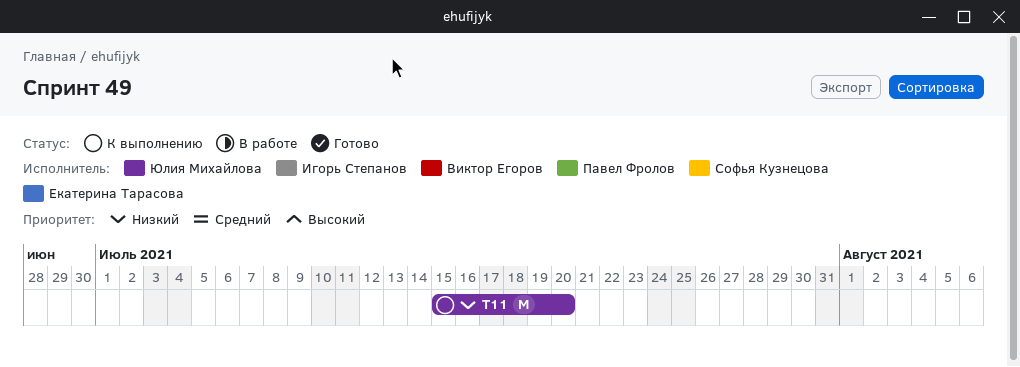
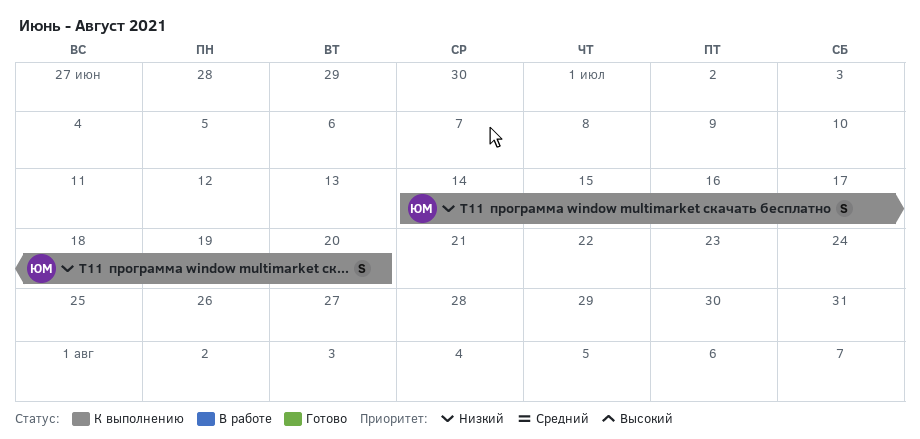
T11, estimate: M -> S
T11, start: Jul 15 -> Jul 14

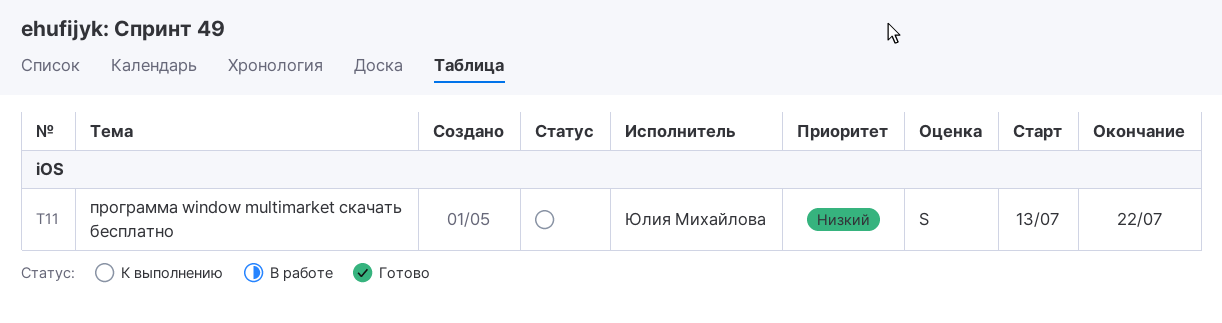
T11, start: Jul 14 -> Jul 13
T11, due: Jul 20 -> Jul 22

